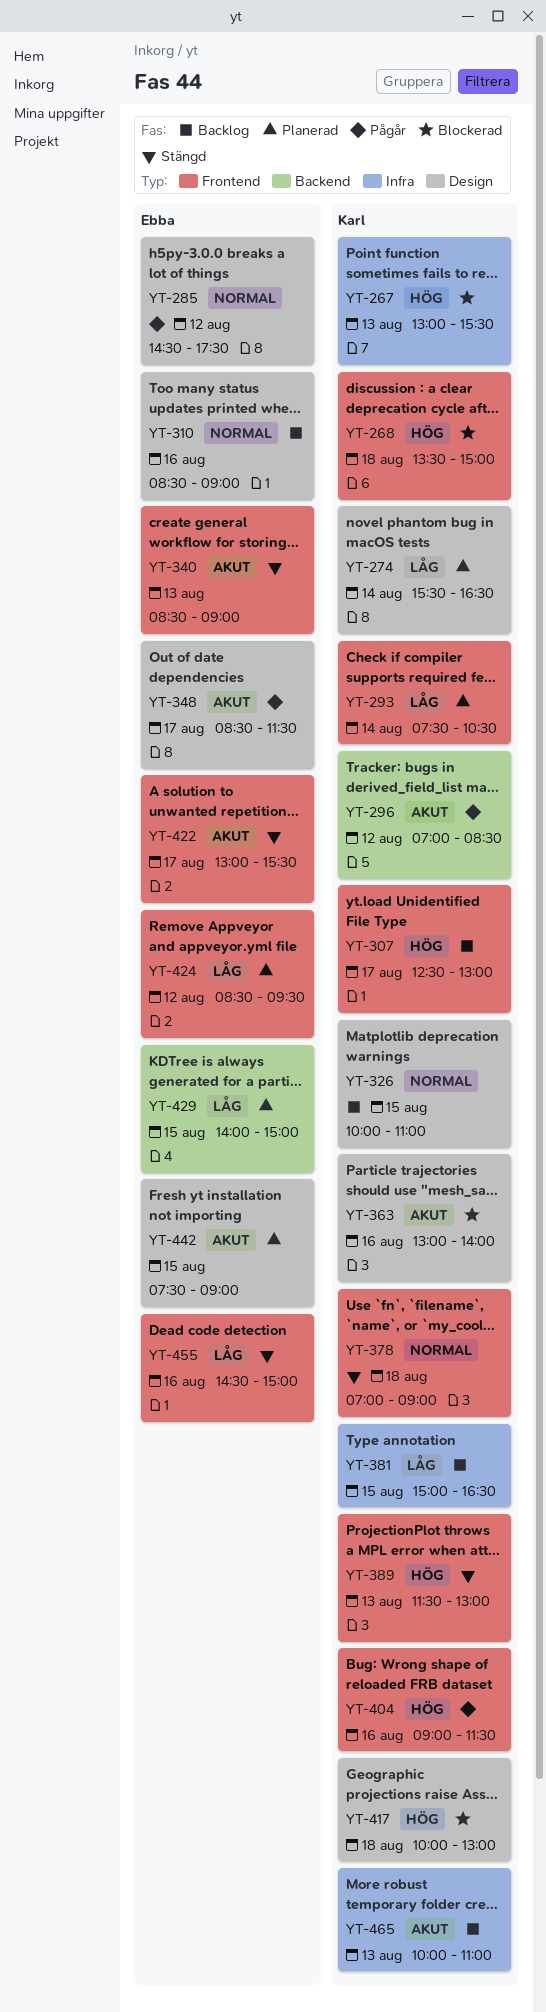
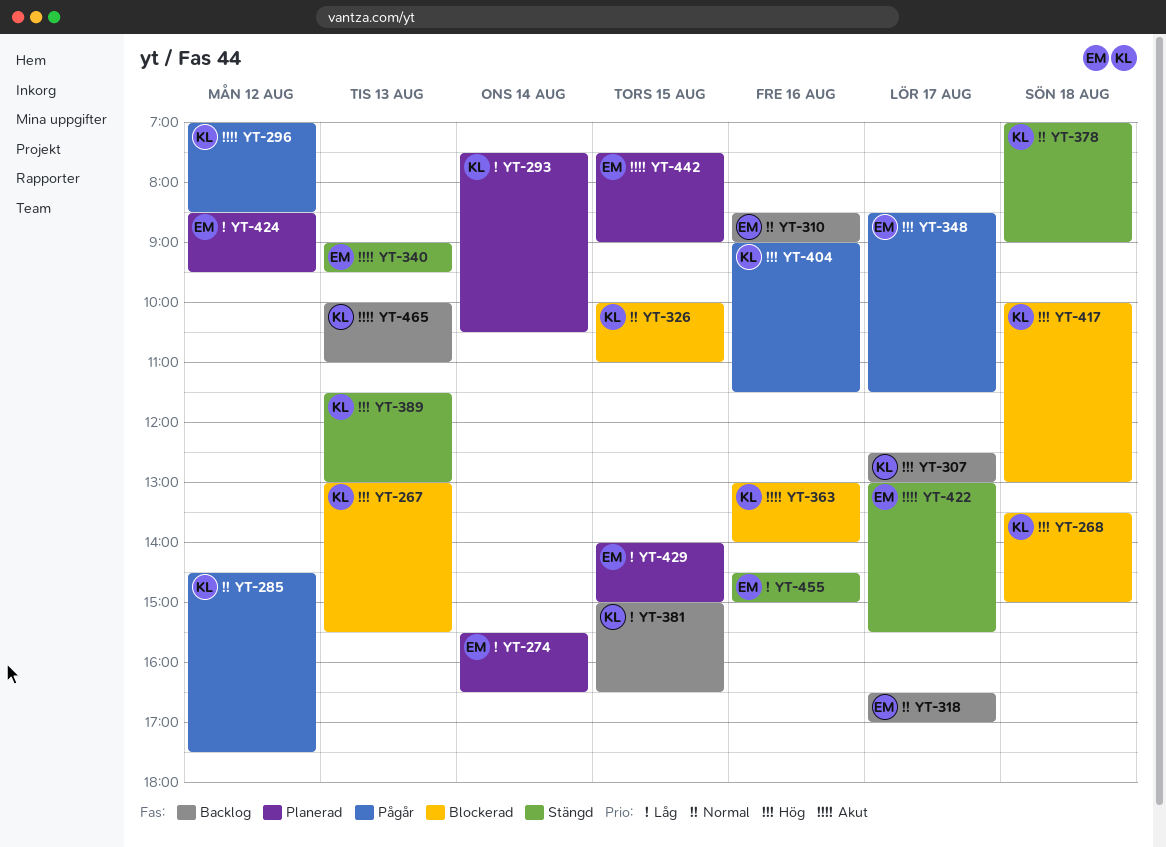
YT-274, owner: Karl -> Ebba
YT-285, owner: Ebba -> Karl
YT-318: none -> present
YT-326, status: Backlog -> Blockerad
YT-340, begins: 08:30 -> 09:00
YT-340, ends: 09:00 -> 09:30
YT-348, priority: Akut -> Hög

